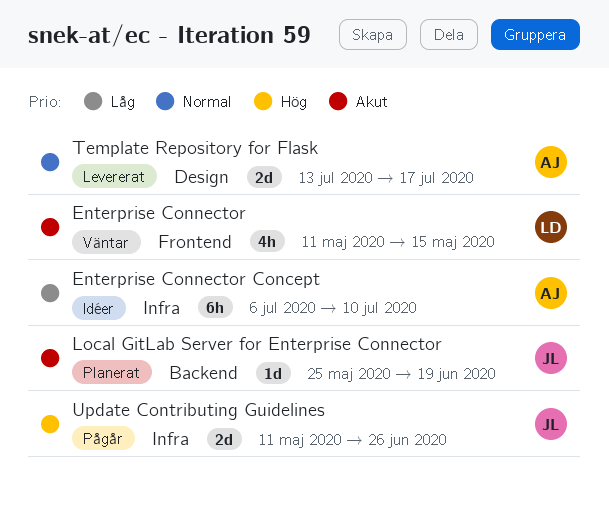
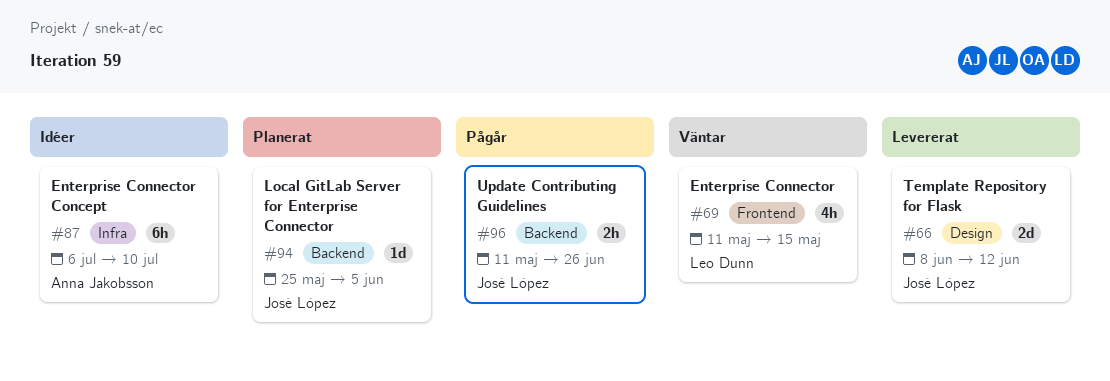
Local GitLab Server for Enterprise Connector, due: Jun 19 -> Jun 5
Template Repository for Flask, owner: Anna Jakobsson -> José López
Template Repository for Flask, start: Jul 13 -> Jun 8
Template Repository for Flask, due: Jul 17 -> Jun 12
Update Contributing Guidelines, label: Infra -> Backend
Update Contributing Guidelines, estimate: 2d -> 2h

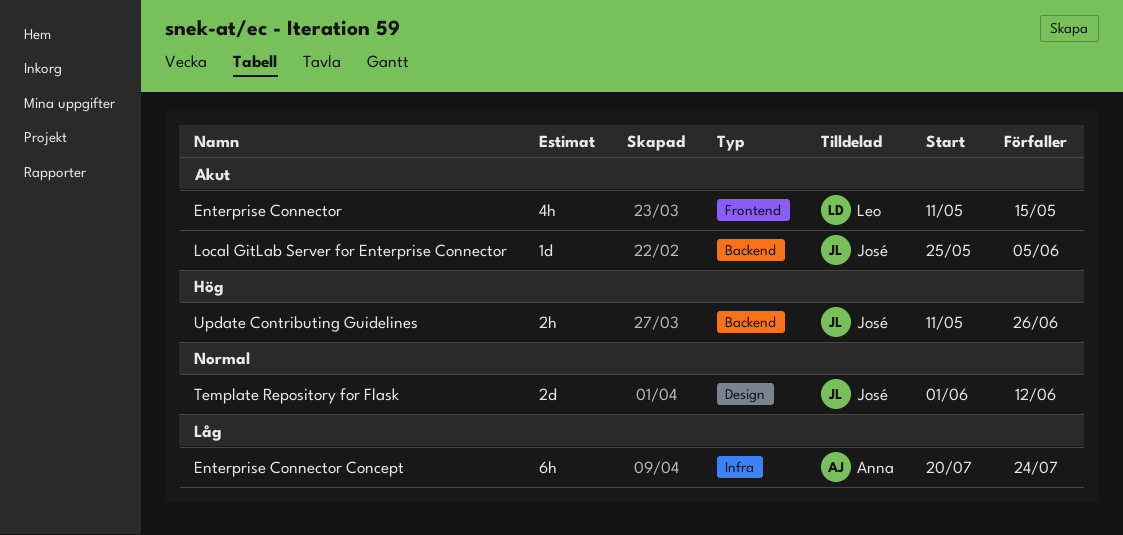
Enterprise Connector Concept, start: Jul 6 -> Jul 20
Enterprise Connector Concept, due: Jul 10 -> Jul 24
Template Repository for Flask, start: Jun 8 -> Jun 1

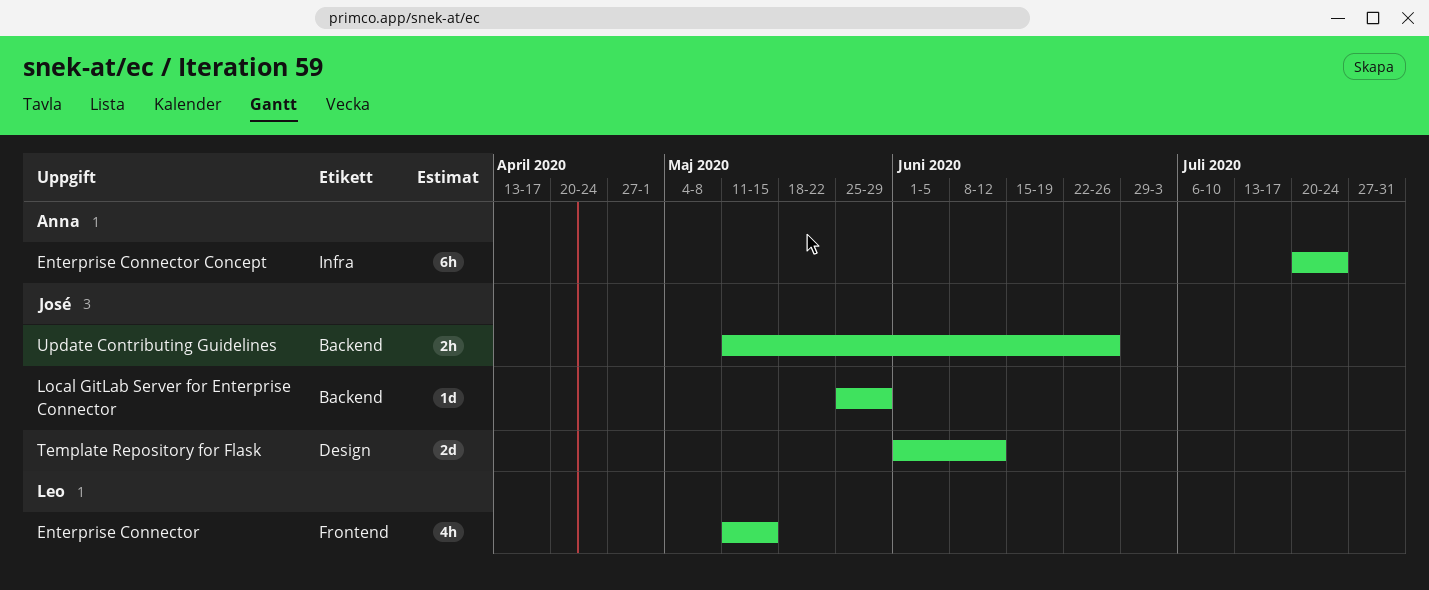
Local GitLab Server for Enterprise Connector, due: Jun 5 -> May 29

